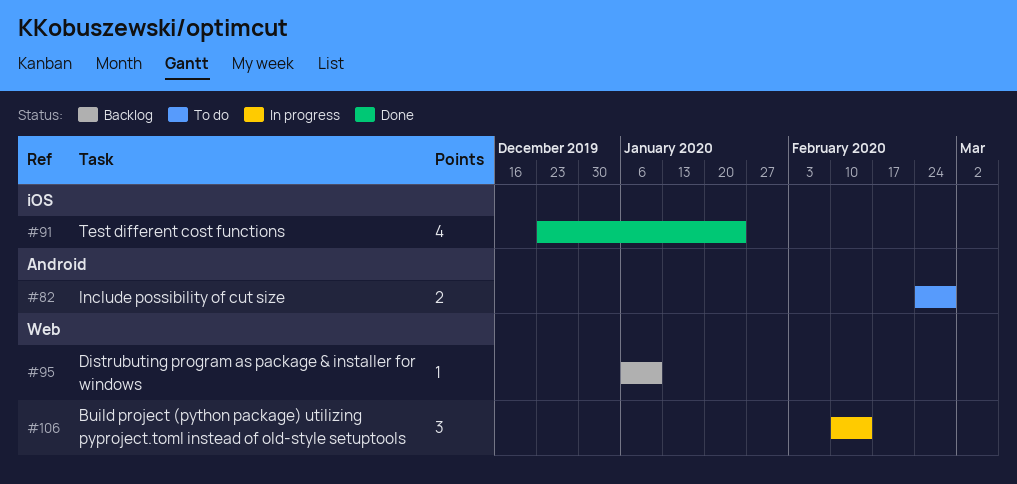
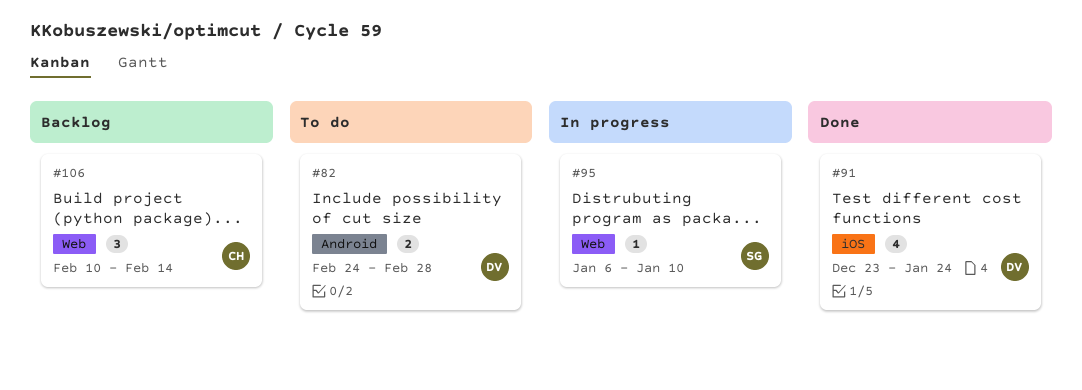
#95, status: Backlog -> In progress
#106, status: In progress -> Backlog

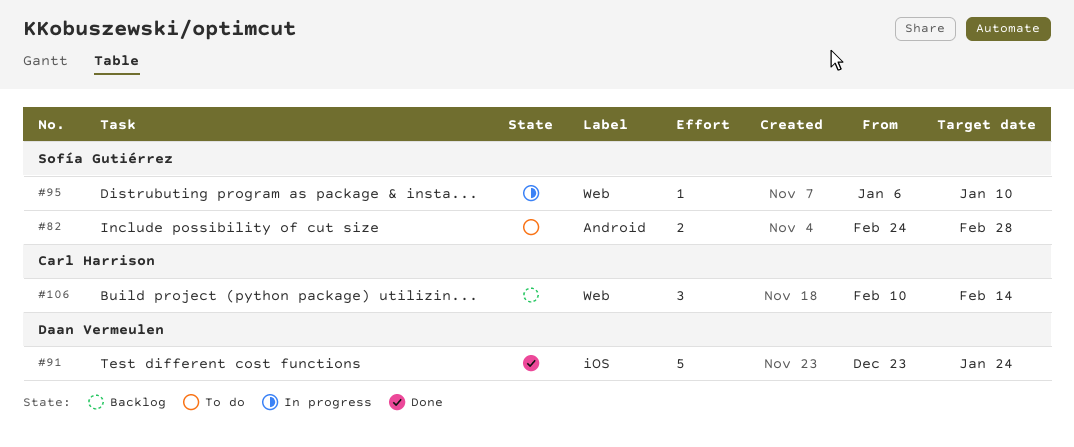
#82, owner: Daan Vermeulen -> Sofía Gutiérrez
#91, estimate: 4 -> 5

